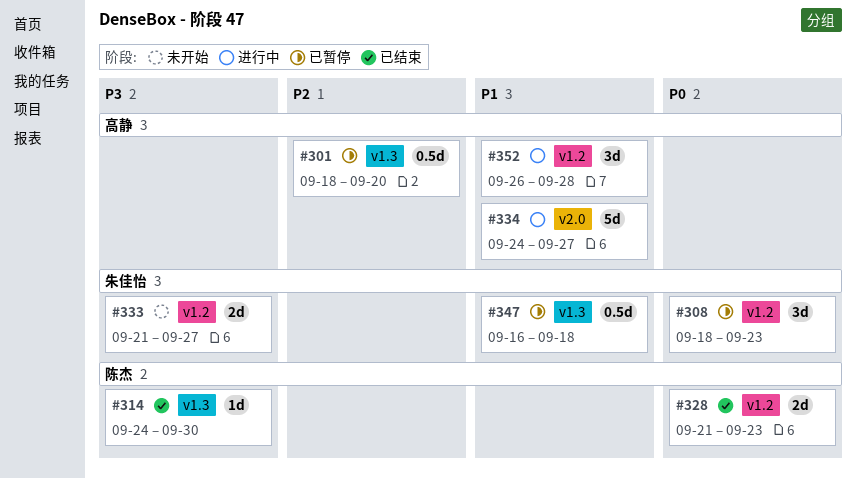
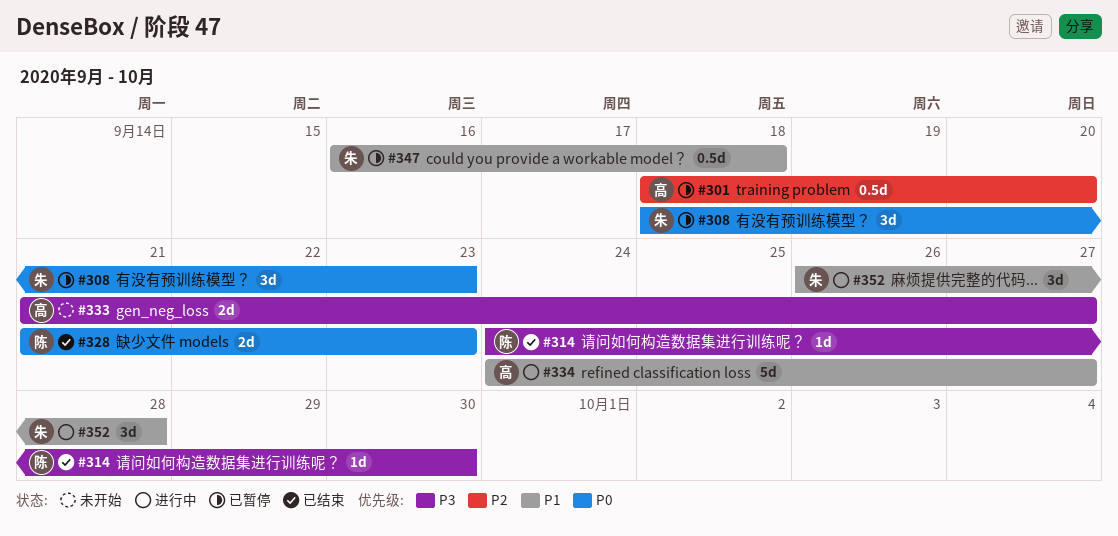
#333, owner: 朱佳怡 -> 高静
#352, owner: 高静 -> 朱佳怡

